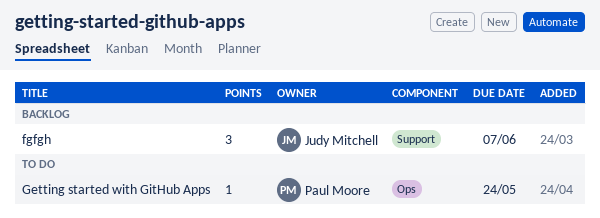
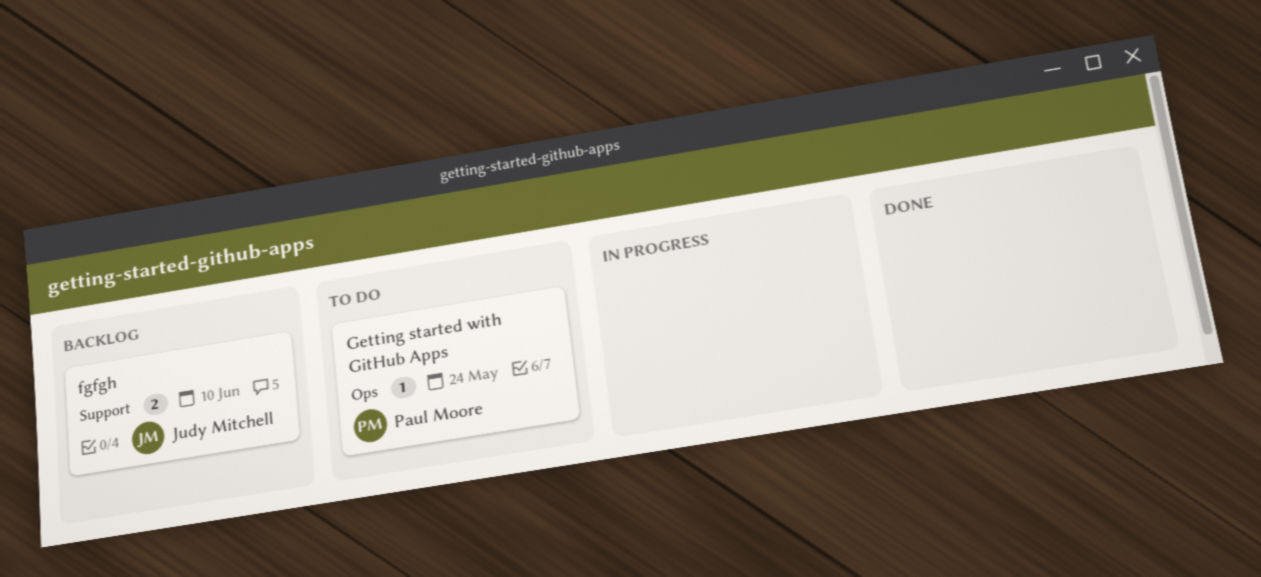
fgfgh, estimate: 3 -> 2
fgfgh, due: Jun 7 -> Jun 10

